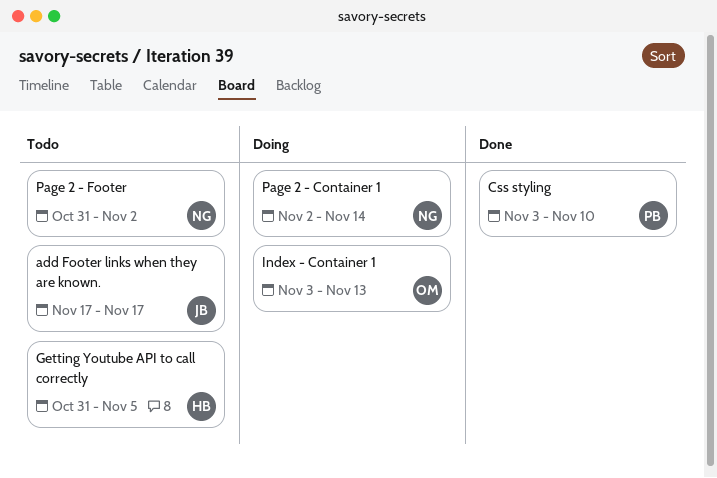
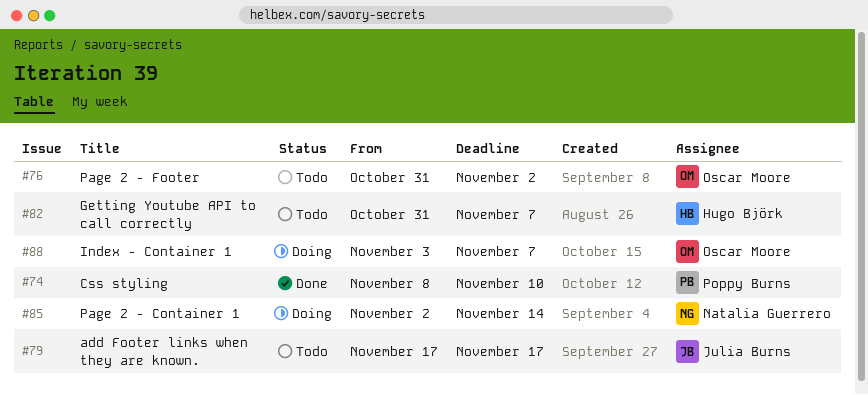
Css styling, start: Nov 3 -> Nov 8
Getting Youtube API to call correctly, due: Nov 5 -> Nov 7
Index - Container 1, due: Nov 13 -> Nov 7
Page 2 - Footer, owner: Natalia Guerrero -> Oscar Moore

